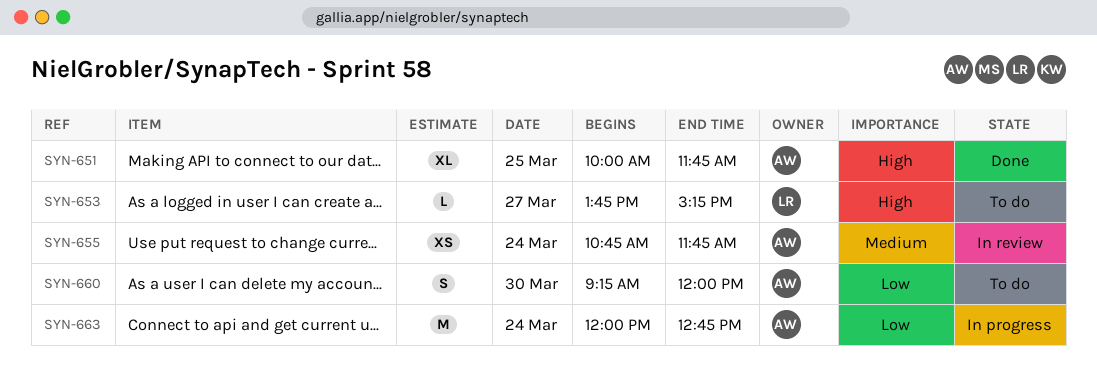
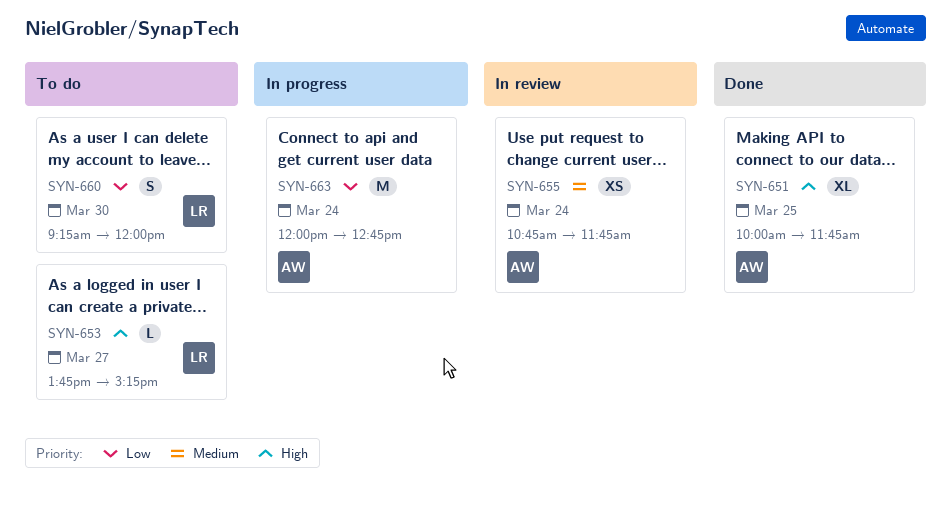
SYN-660, owner: AW -> LR

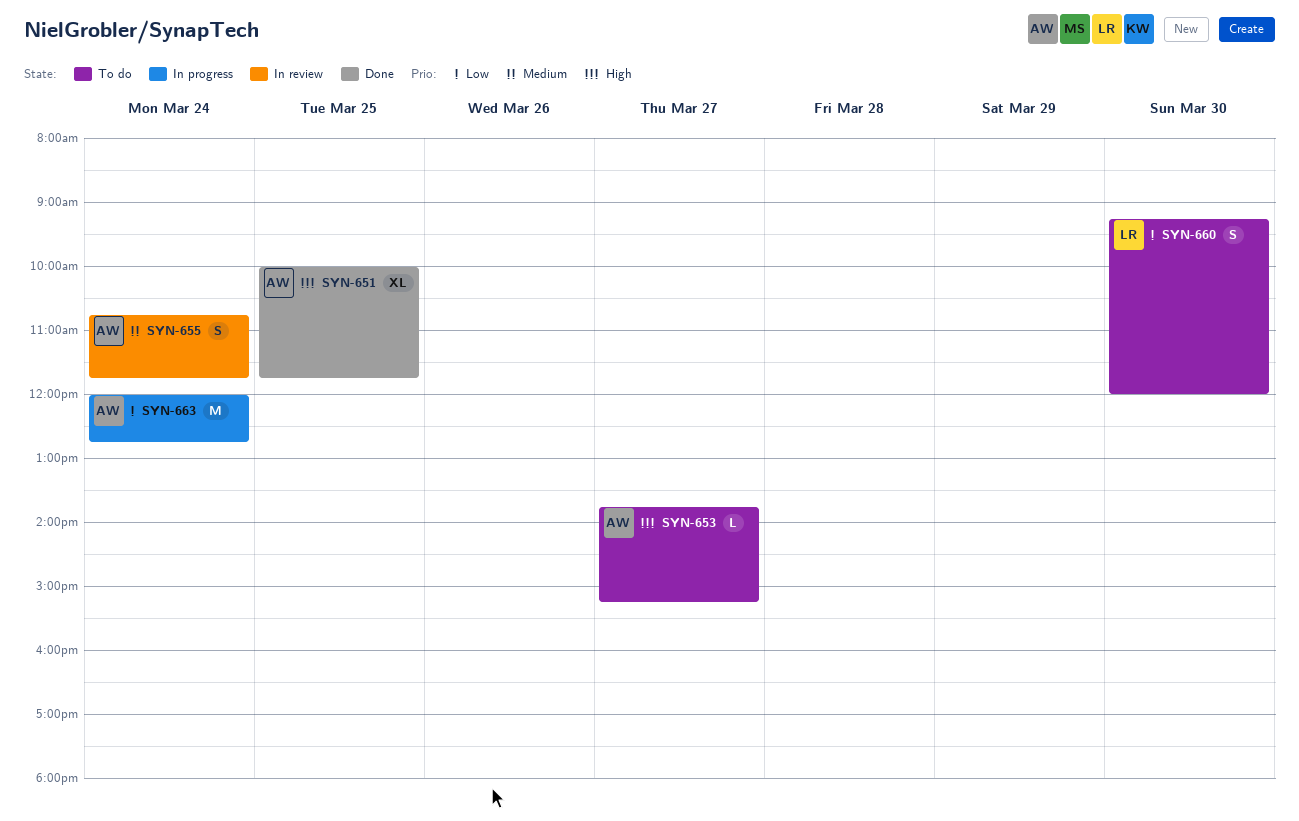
SYN-653, owner: LR -> AW
SYN-655, estimate: XS -> S

